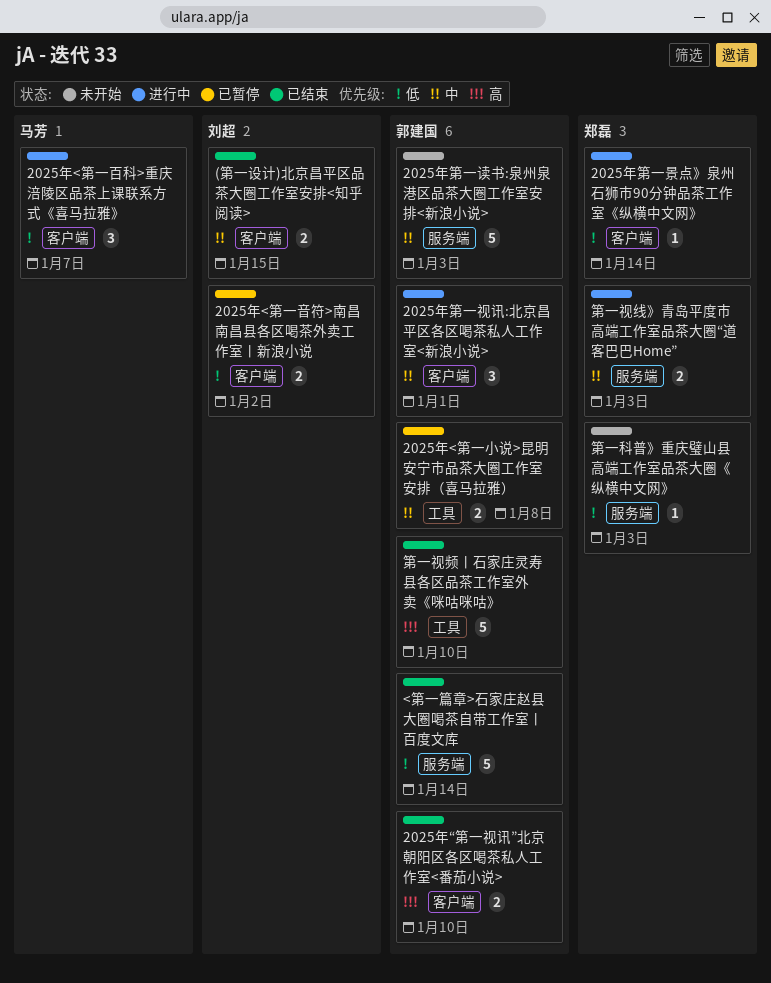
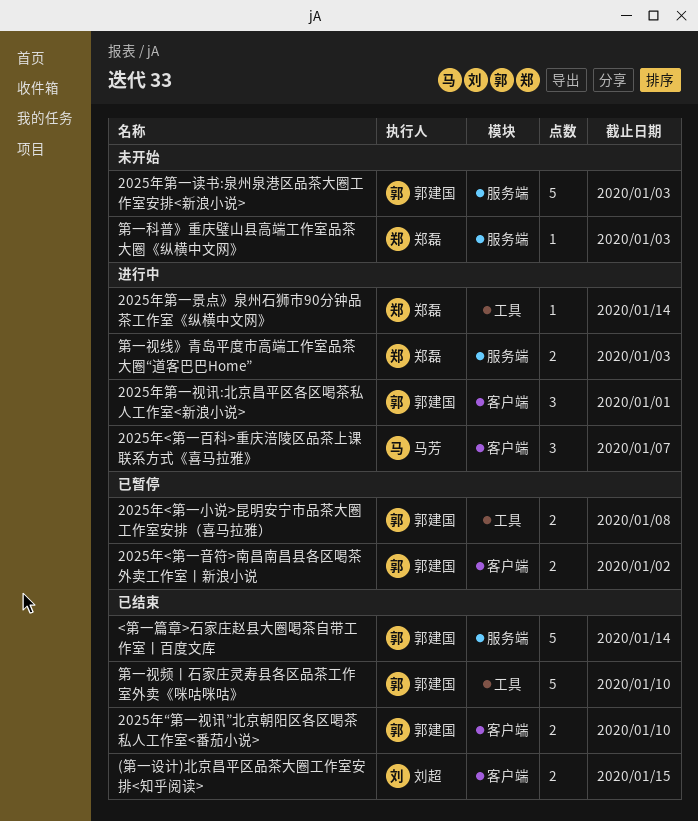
2025年<第一音符>南昌南昌县各区喝茶外卖工作室丨新浪小说, owner: 刘超 -> 郭建国
2025年第一景点》泉州石狮市90分钟品茶工作室《纵横中文网》, label: 客户端 -> 工具

